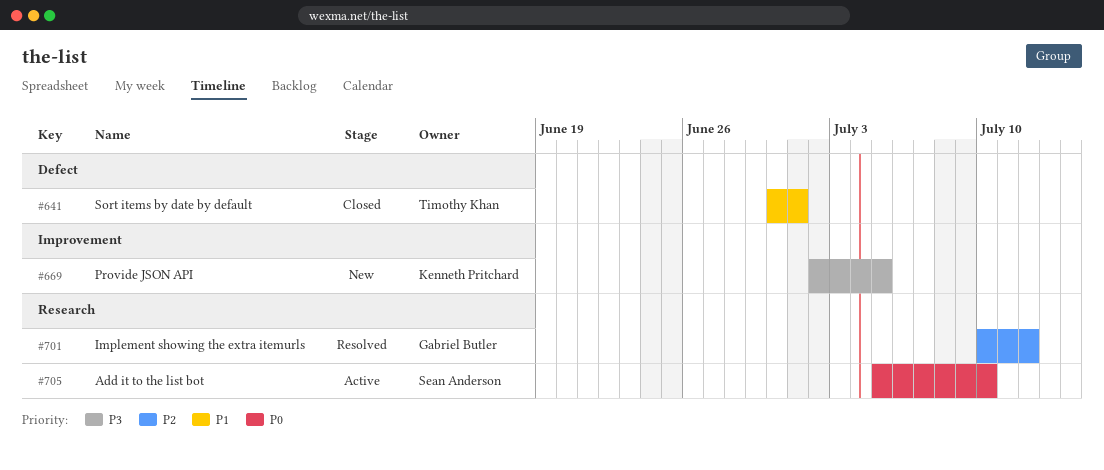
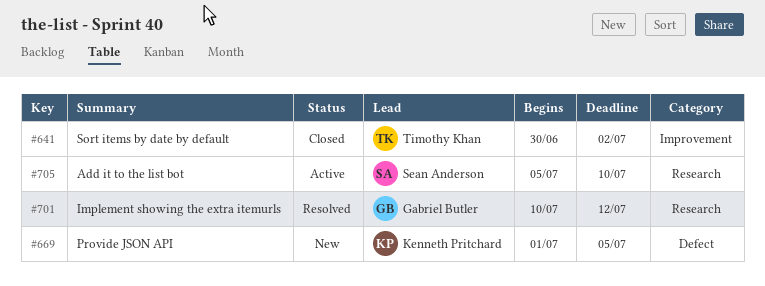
#641, label: Defect -> Improvement
#641, due: Jul 1 -> Jul 2
#669, label: Improvement -> Defect
#669, start: Jul 2 -> Jul 1

